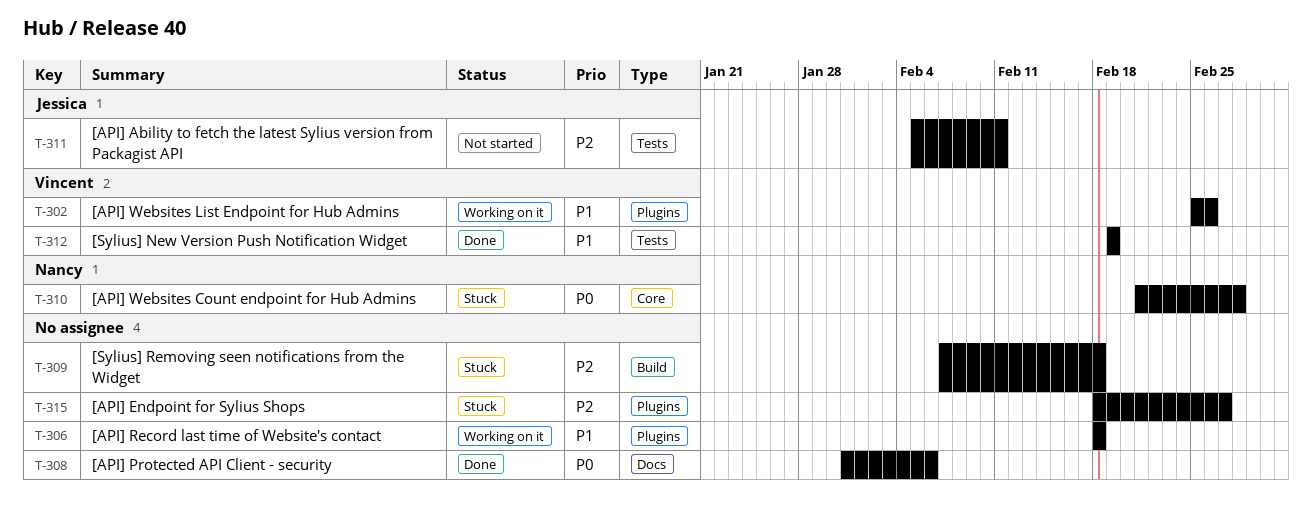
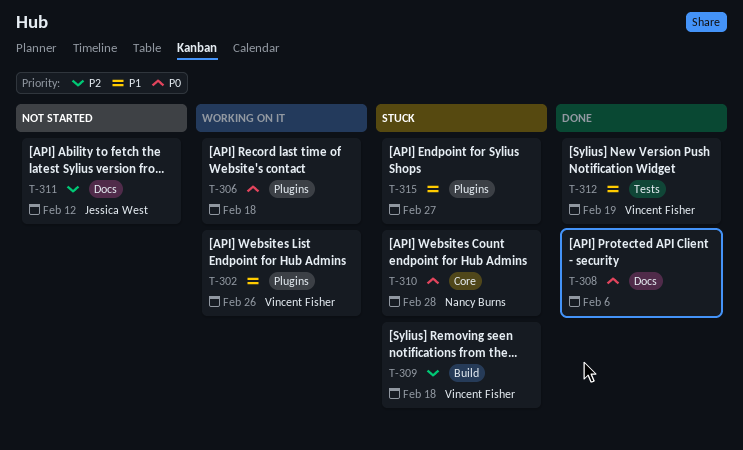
T-306, priority: P1 -> P0
T-309, owner: none -> Vincent Fisher
T-311, label: Tests -> Docs
T-311, due: Feb 11 -> Feb 12
T-315, priority: P2 -> P1

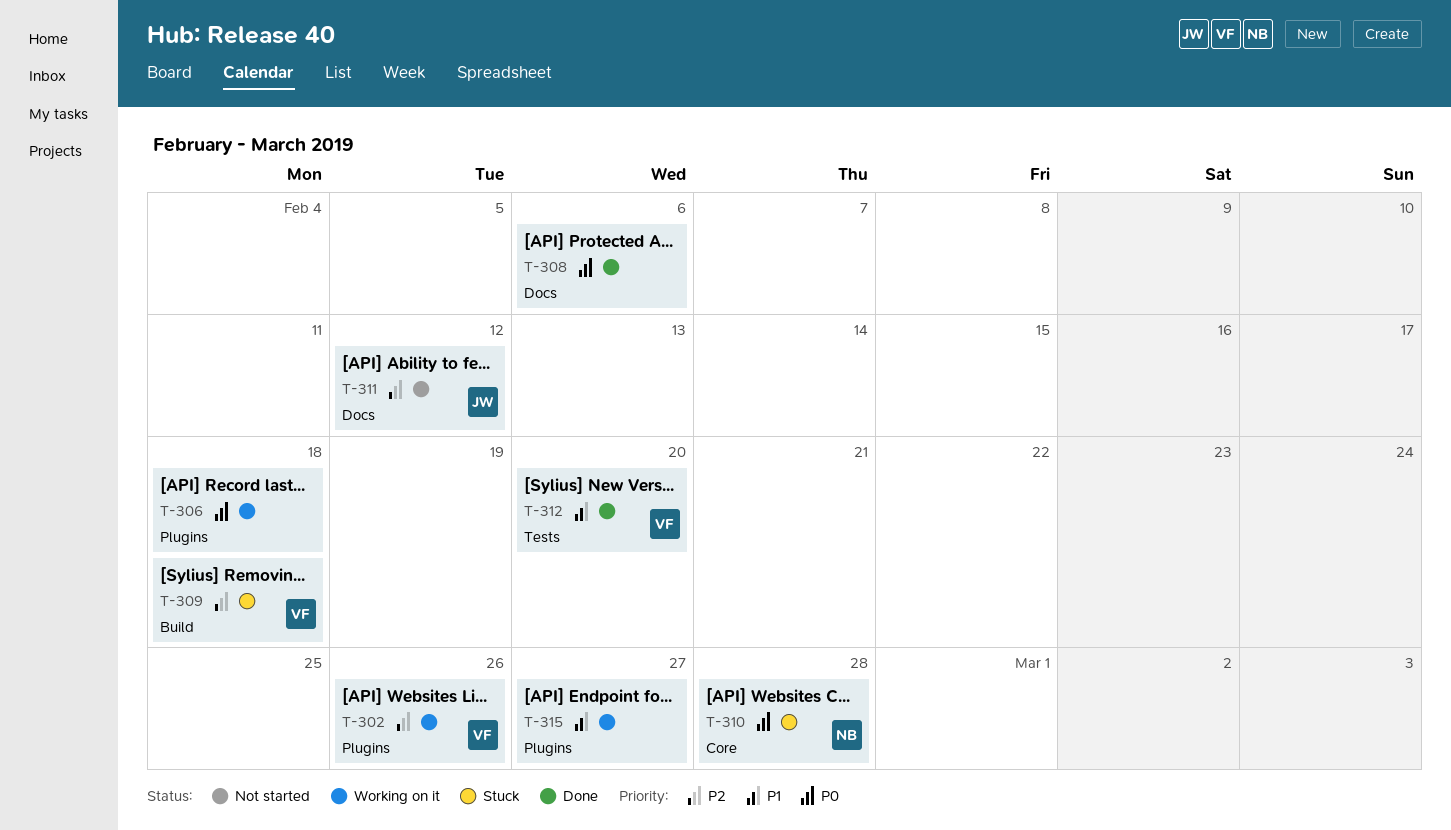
T-302, priority: P1 -> P2
T-312, due: Feb 19 -> Feb 20
T-315, status: Stuck -> Working on it

